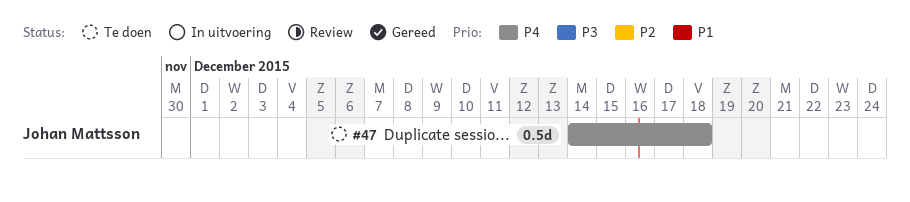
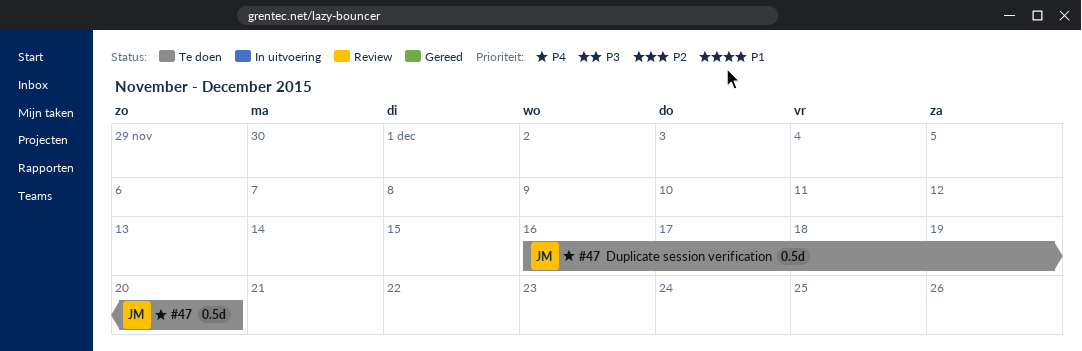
#47, start: Dec 14 -> Dec 16
#47, due: Dec 18 -> Dec 20

